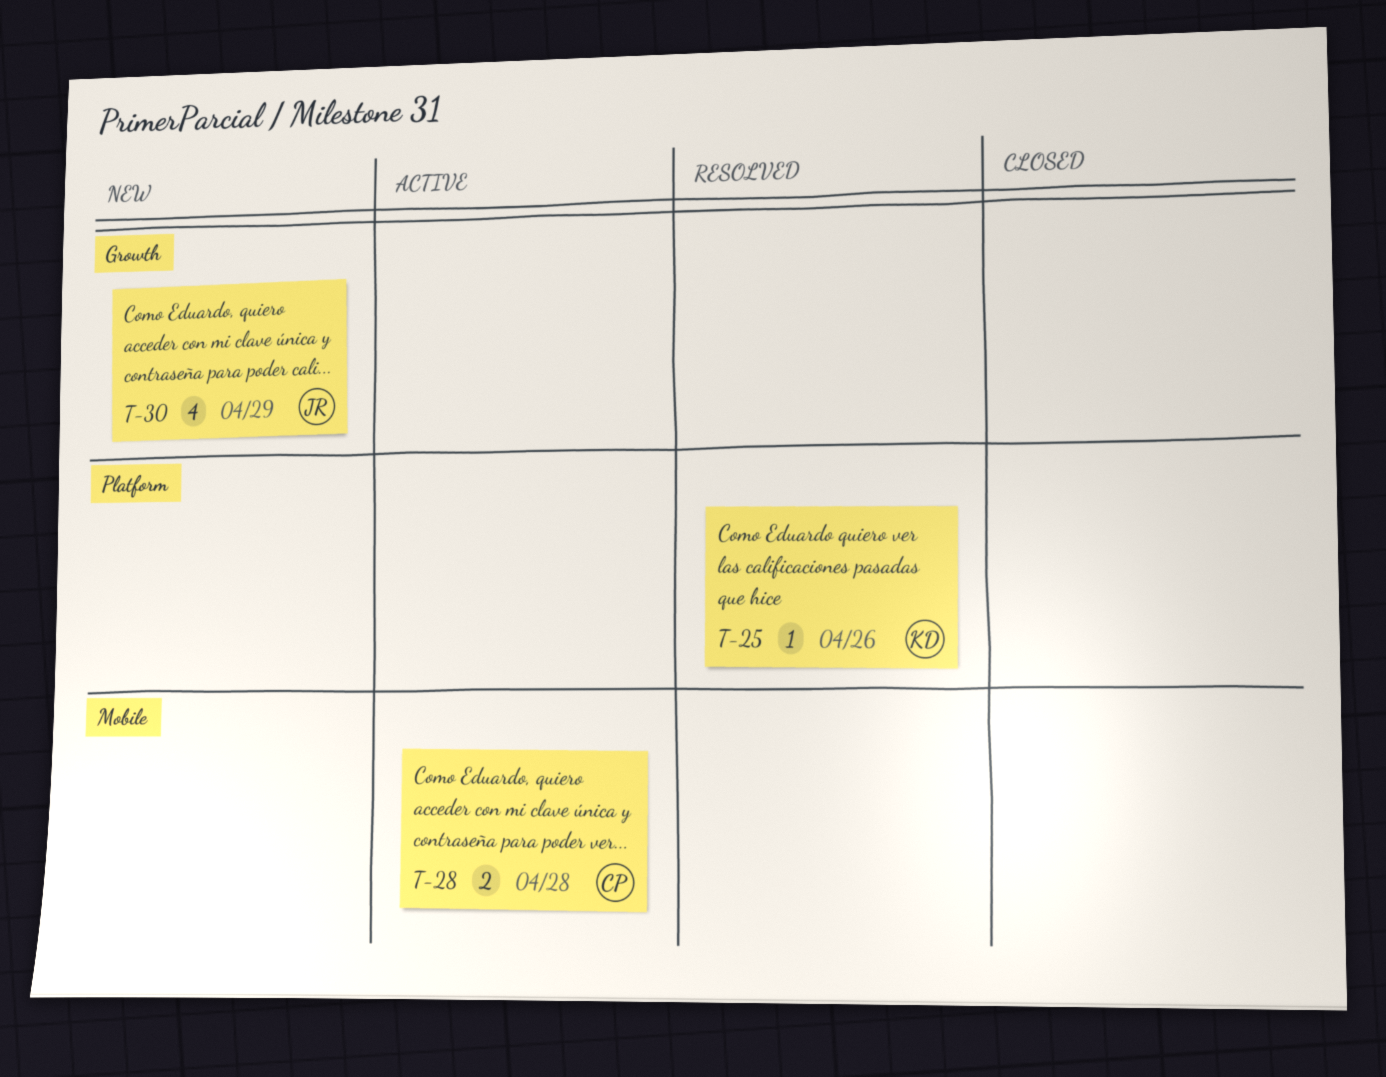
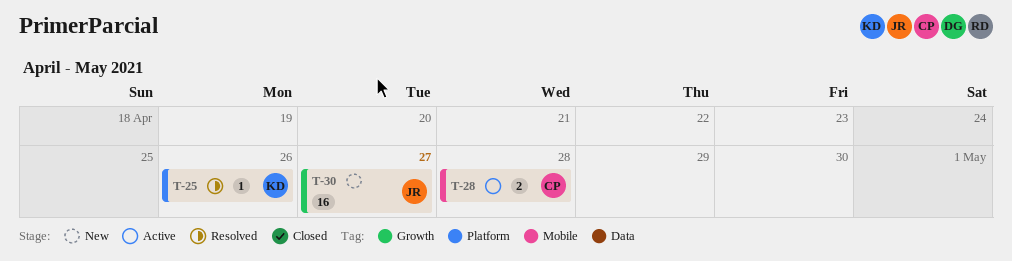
T-30, estimate: 4 -> 16
T-30, due: Apr 29 -> Apr 27

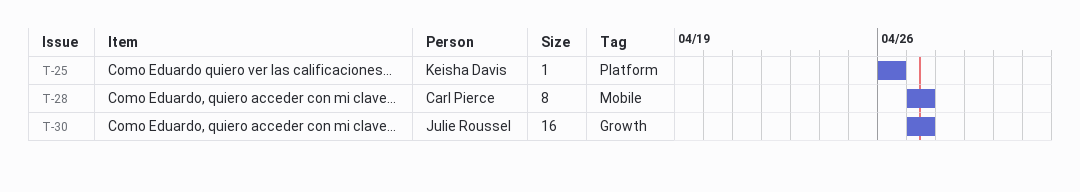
T-28, estimate: 2 -> 8
T-28, due: Apr 28 -> Apr 27

